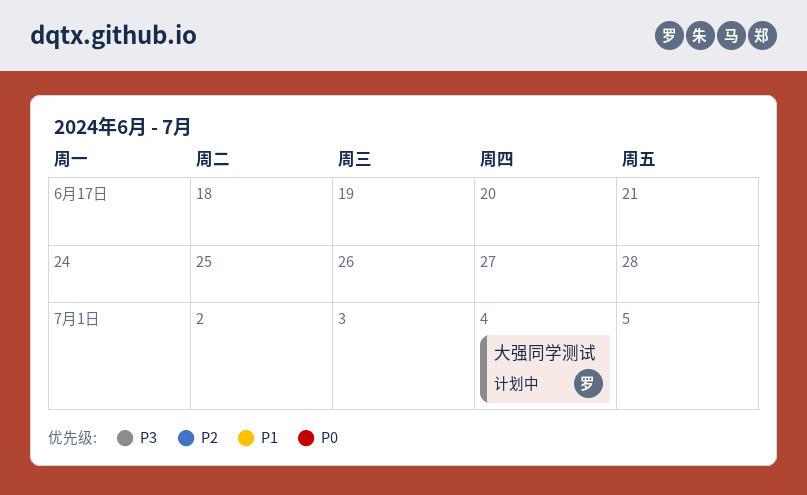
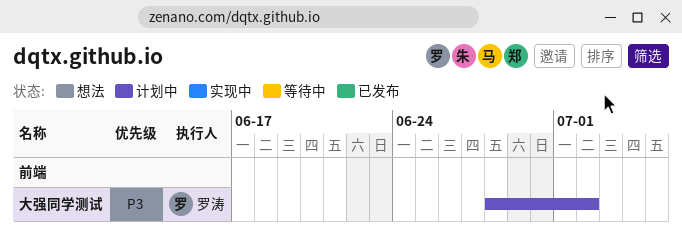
大强同学测试, due: Jul 4 -> Jul 2

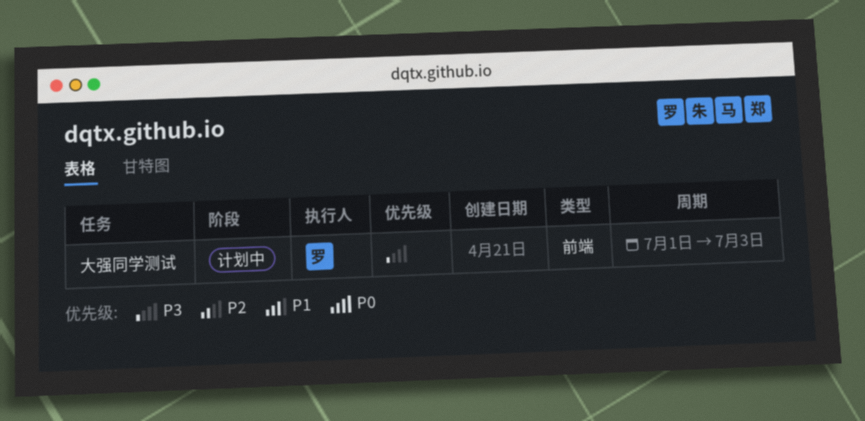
大强同学测试, start: Jun 28 -> Jul 1
大强同学测试, due: Jul 2 -> Jul 3

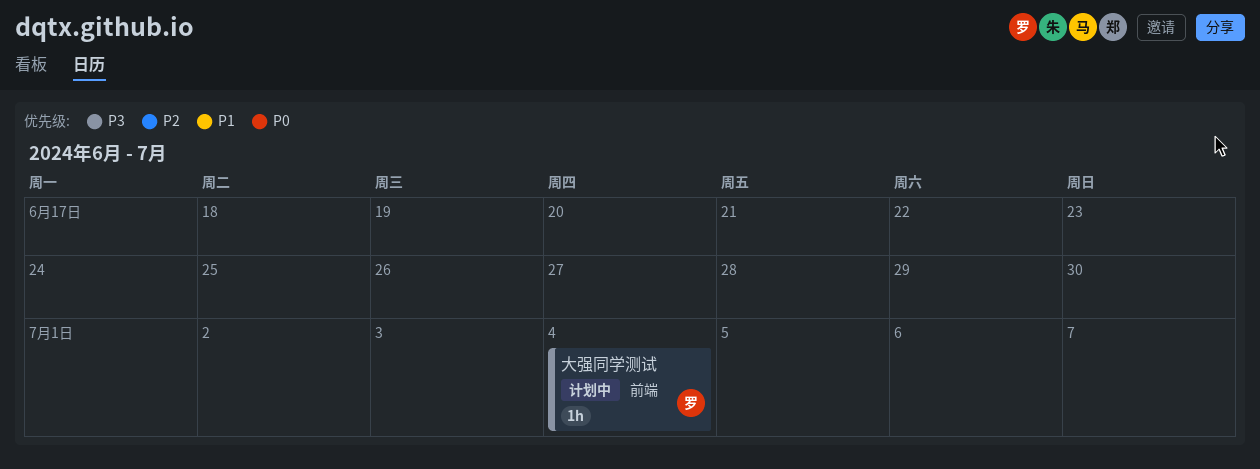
大强同学测试, due: Jul 3 -> Jul 4

